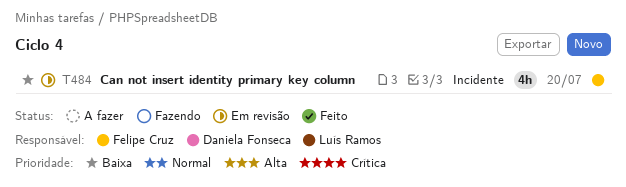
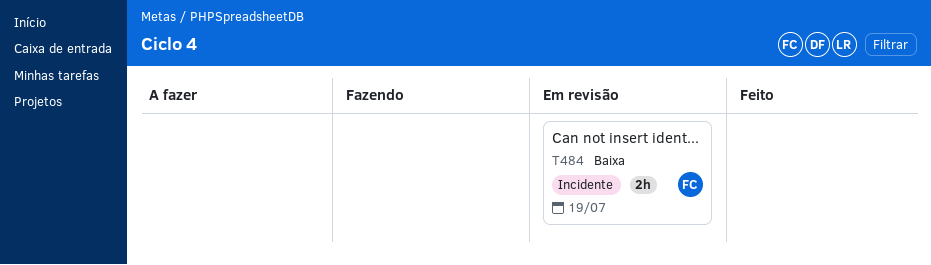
T484, estimate: 4h -> 2h
T484, due: Jul 20 -> Jul 19

